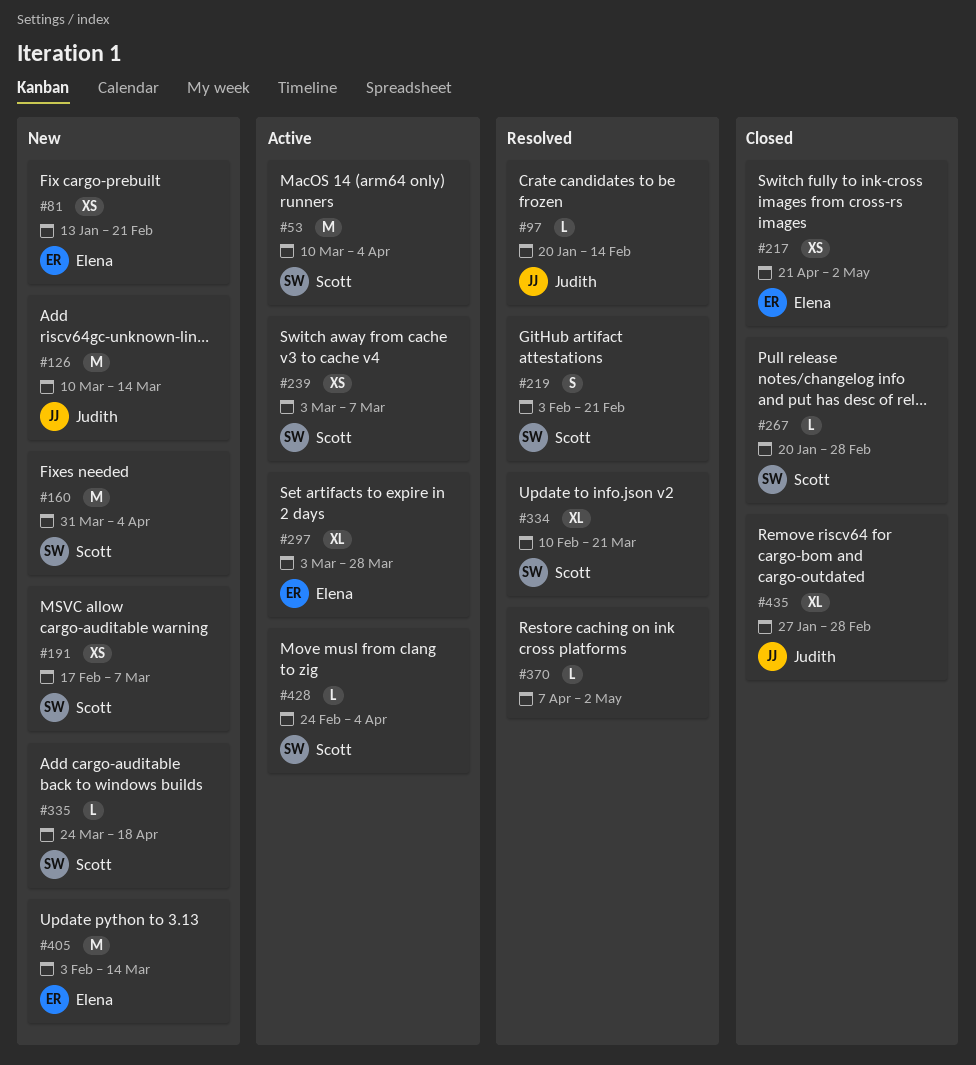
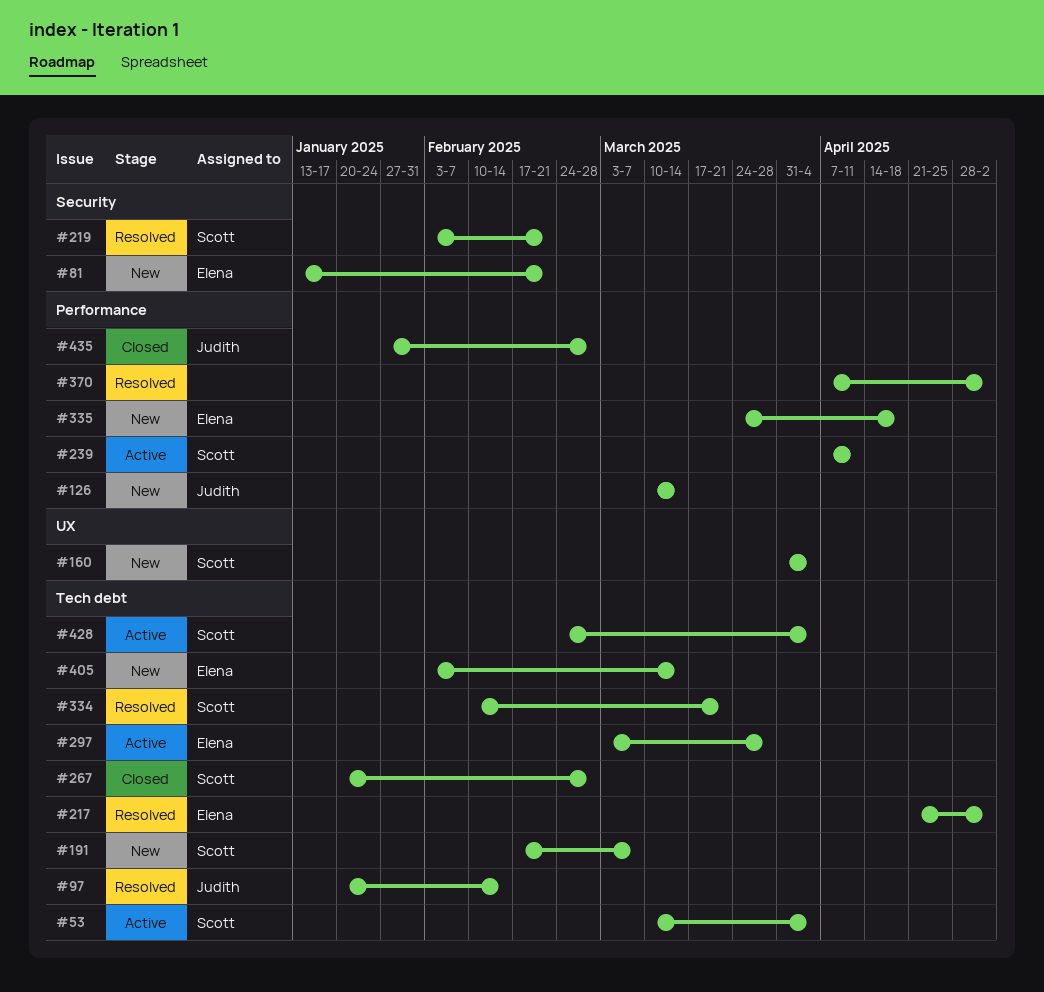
#217, status: Closed -> Resolved
#239, start: Mar 3 -> Apr 7
#239, due: Mar 7 -> Apr 11
#335, owner: Scott -> Elena

